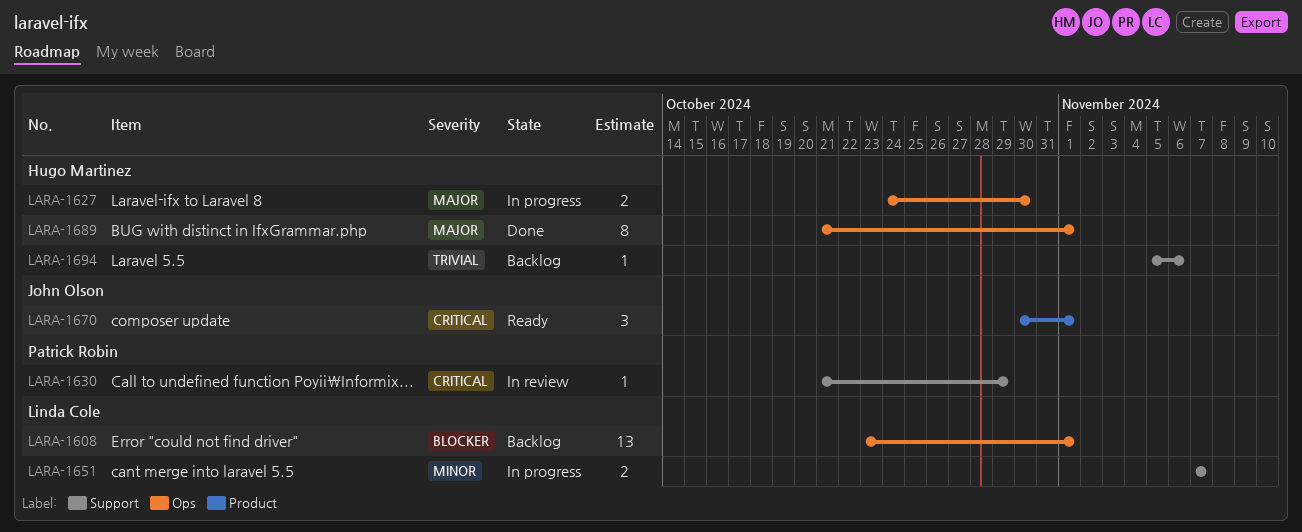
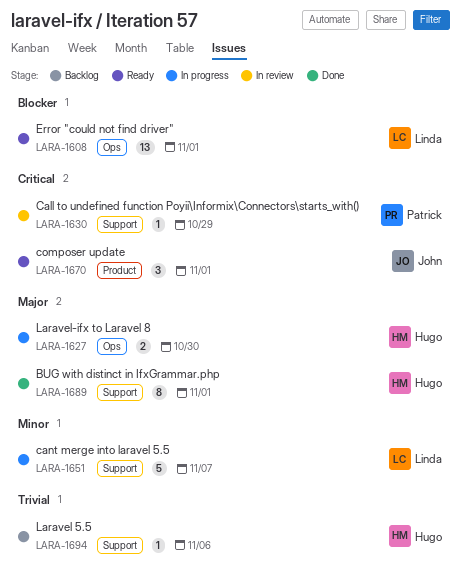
LARA-1608, status: Backlog -> Ready
LARA-1651, estimate: 2 -> 5
LARA-1689, label: Ops -> Support

